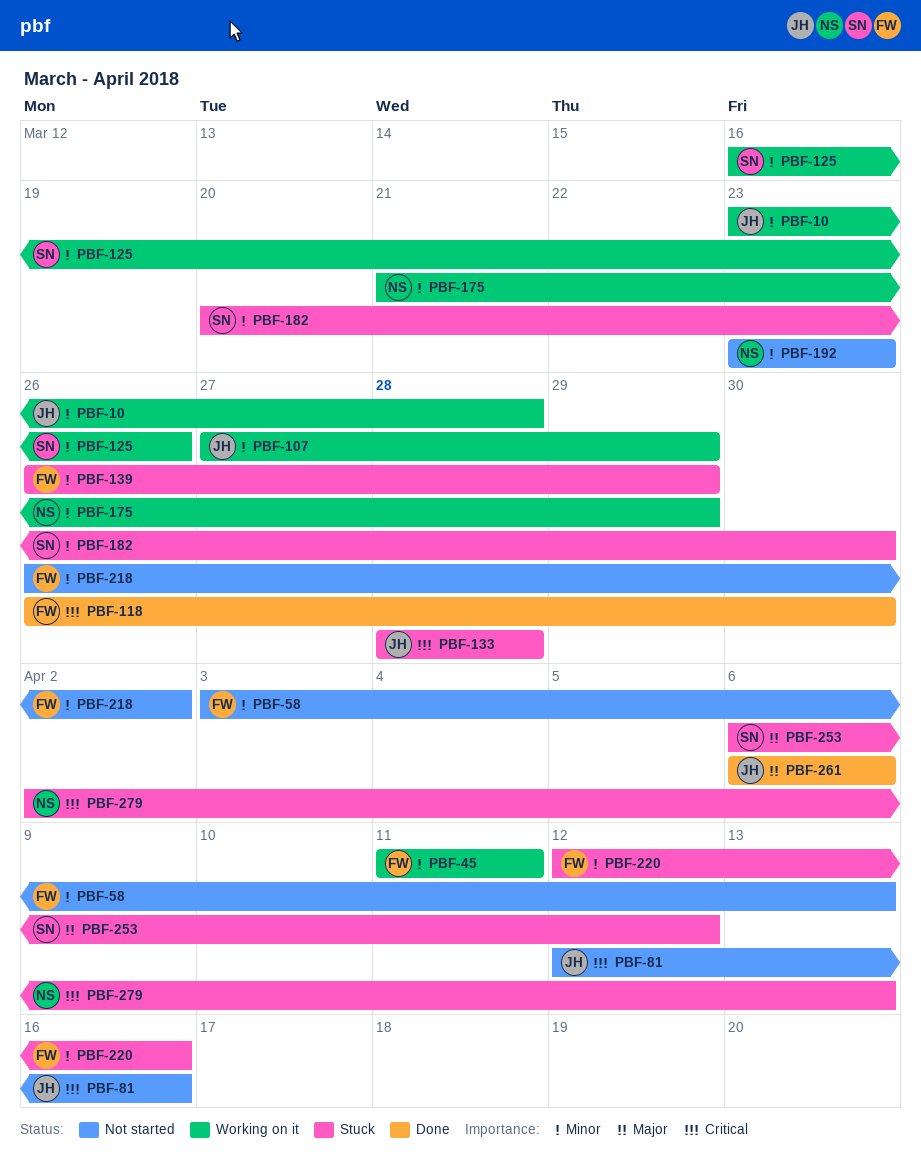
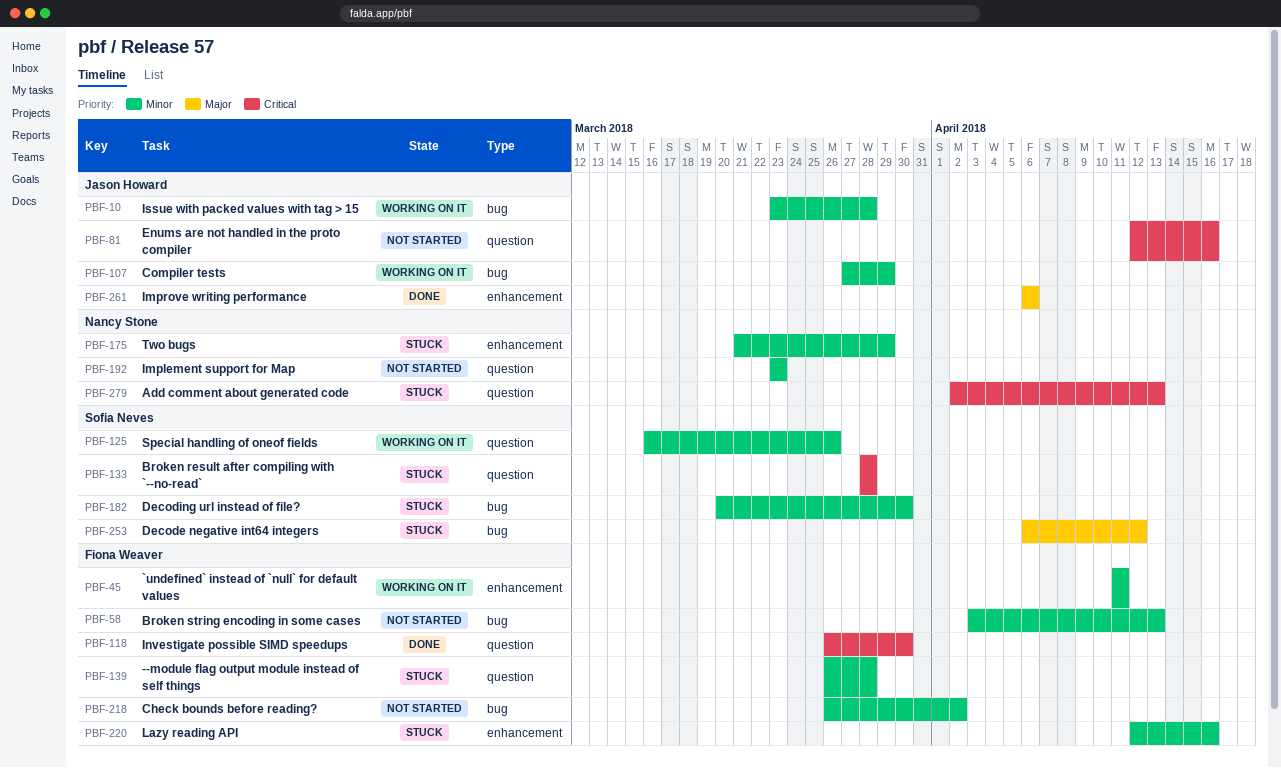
PBF-133, owner: Jason Howard -> Sofia Neves
PBF-139, due: Mar 29 -> Mar 28
PBF-175, status: Working on it -> Stuck

